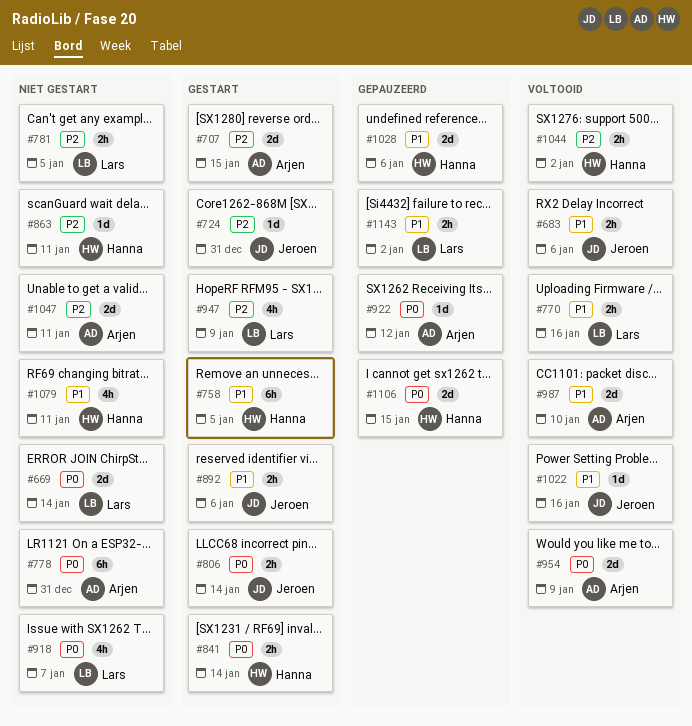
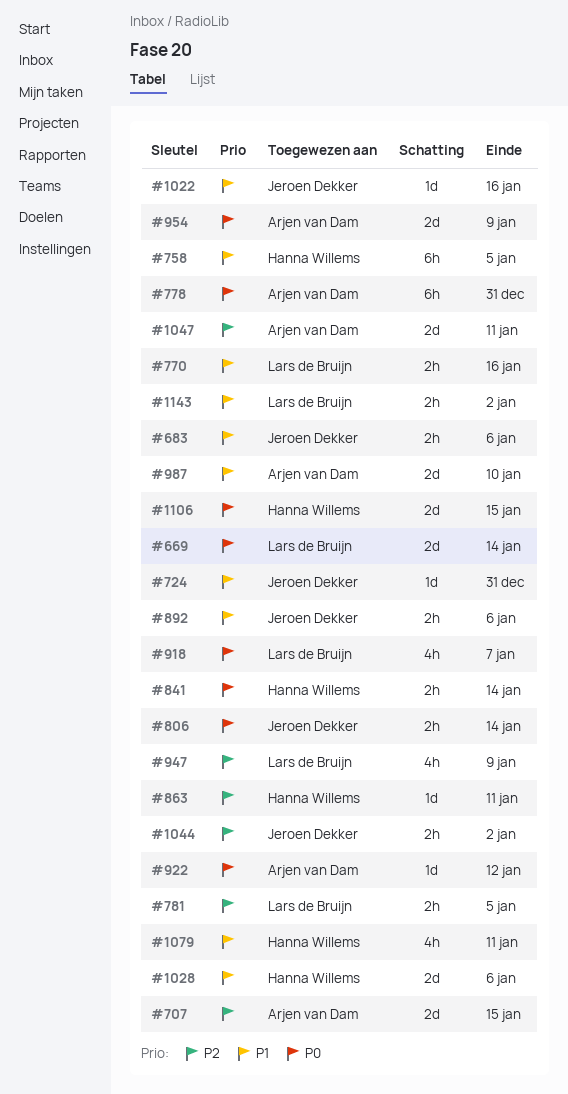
#724, priority: P2 -> P1
#1044, owner: Hanna Willems -> Jeroen Dekker

